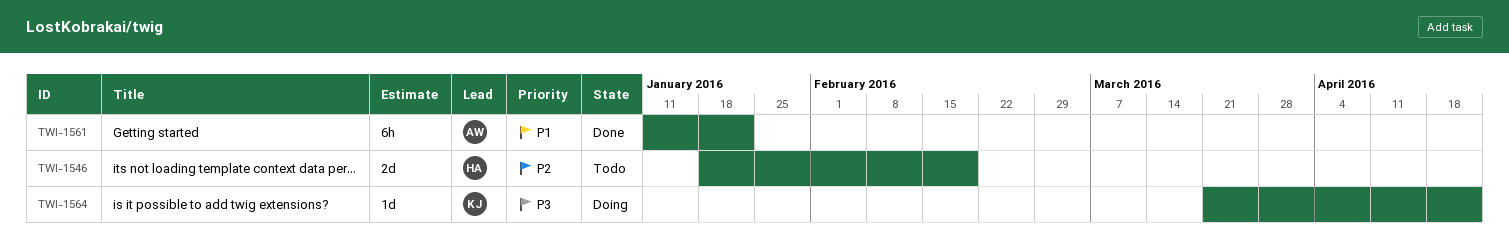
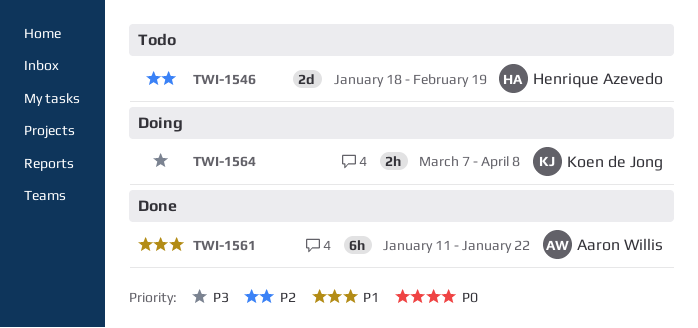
TWI-1564, estimate: 1d -> 2h
TWI-1564, start: Mar 21 -> Mar 7
TWI-1564, due: Apr 22 -> Apr 8

